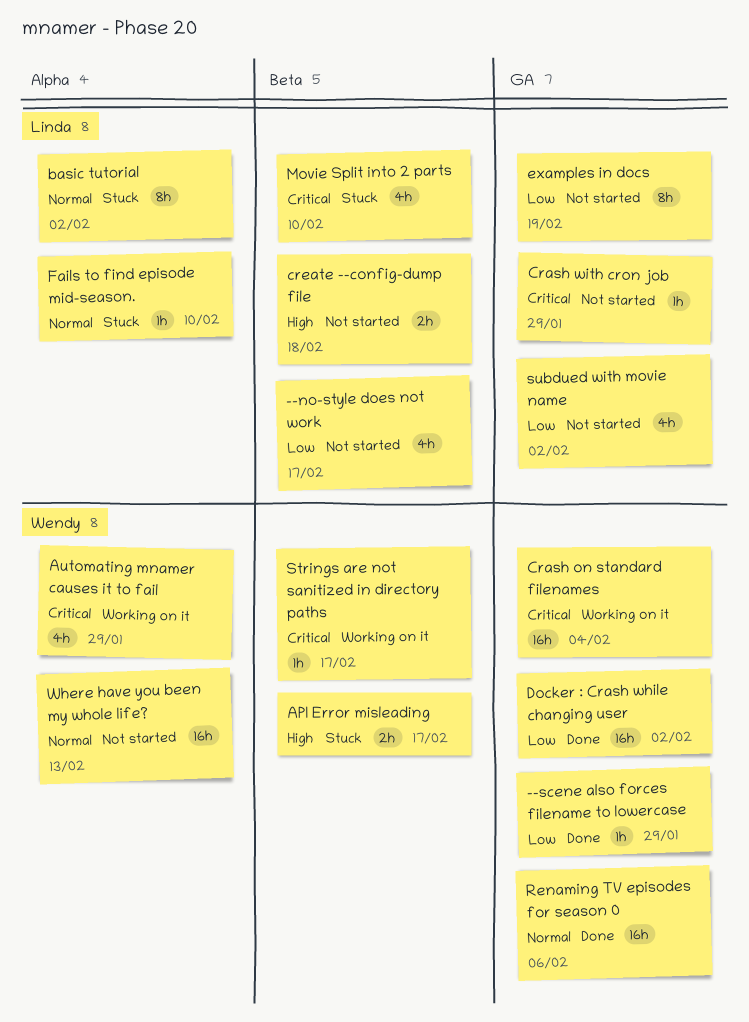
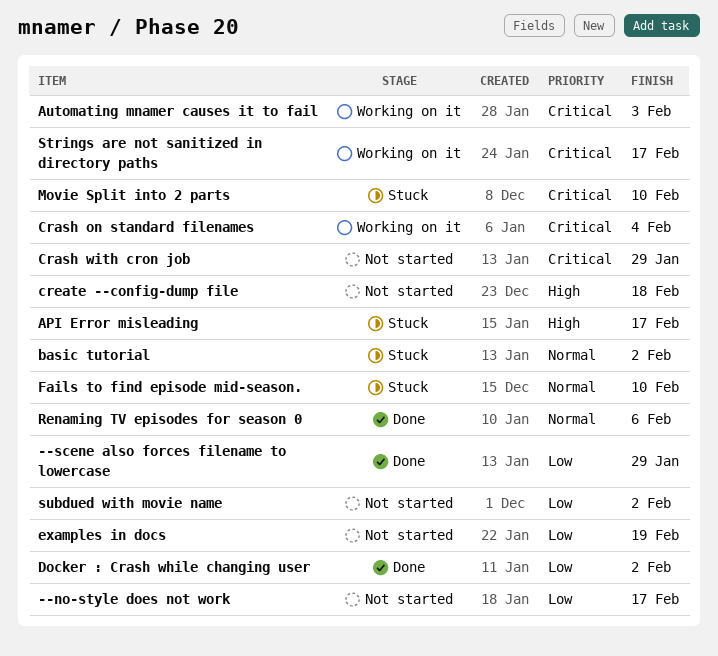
Automating mnamer causes it to fail, due: Jan 29 -> Feb 3
Where have you been my whole life?: present -> none

